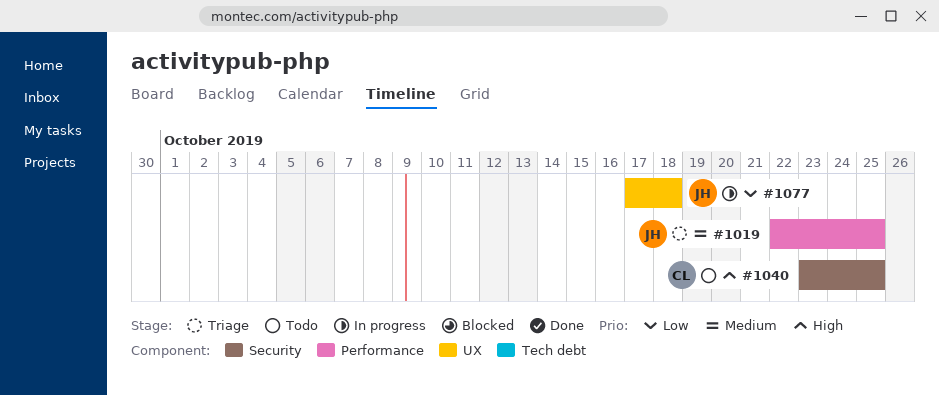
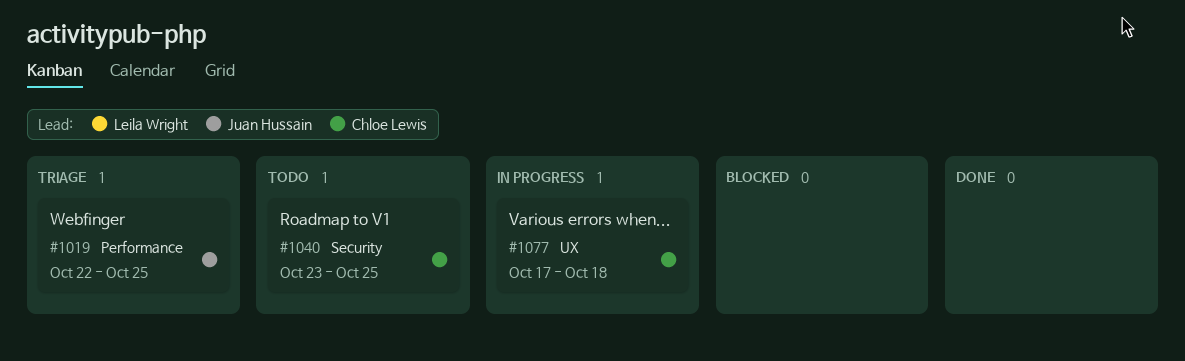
#1077, owner: Juan Hussain -> Chloe Lewis

